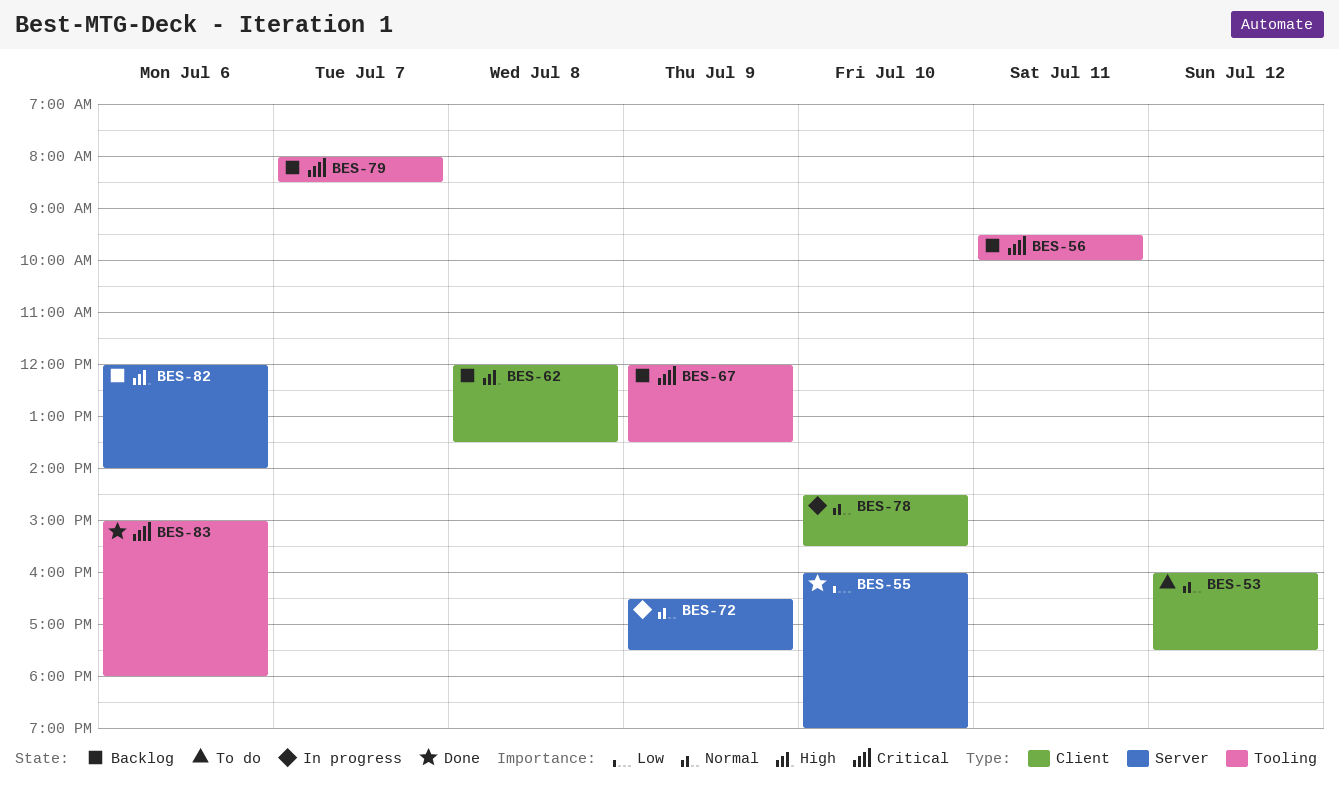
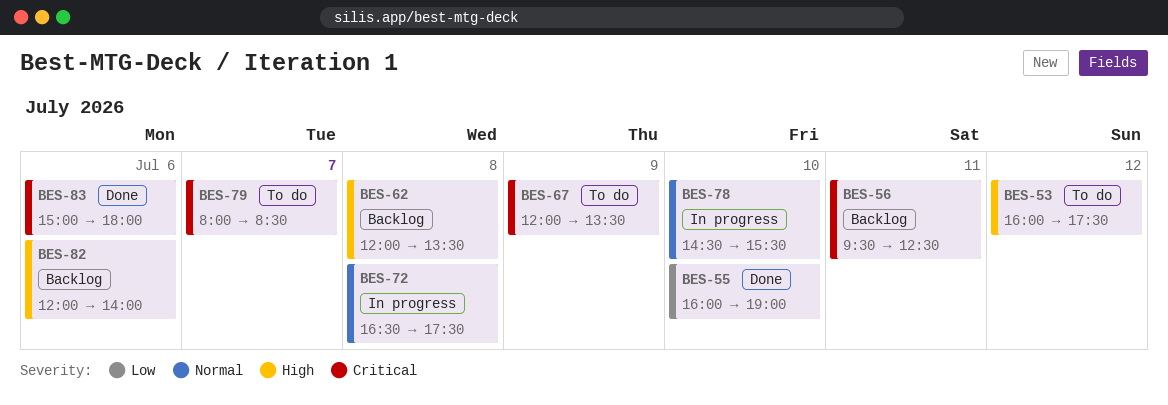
BES-53, priority: Normal -> High
BES-56, ends: 10:00 -> 12:30
BES-67, status: Backlog -> To do
BES-72, day: Jul 9 -> Jul 8
BES-79, status: Backlog -> To do

